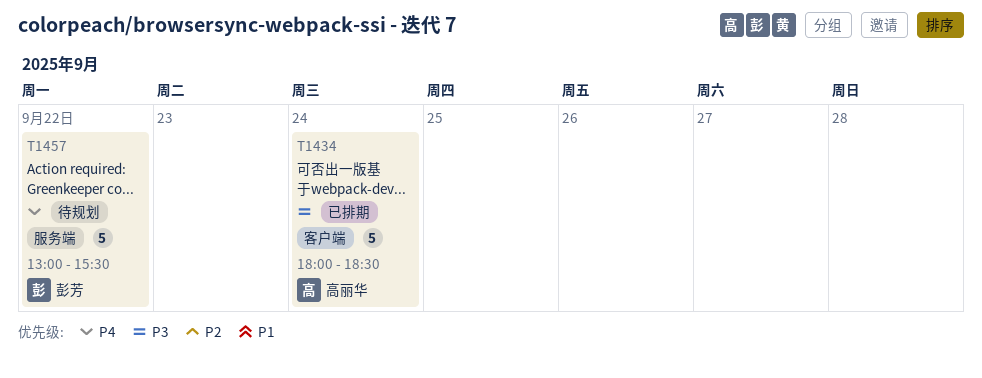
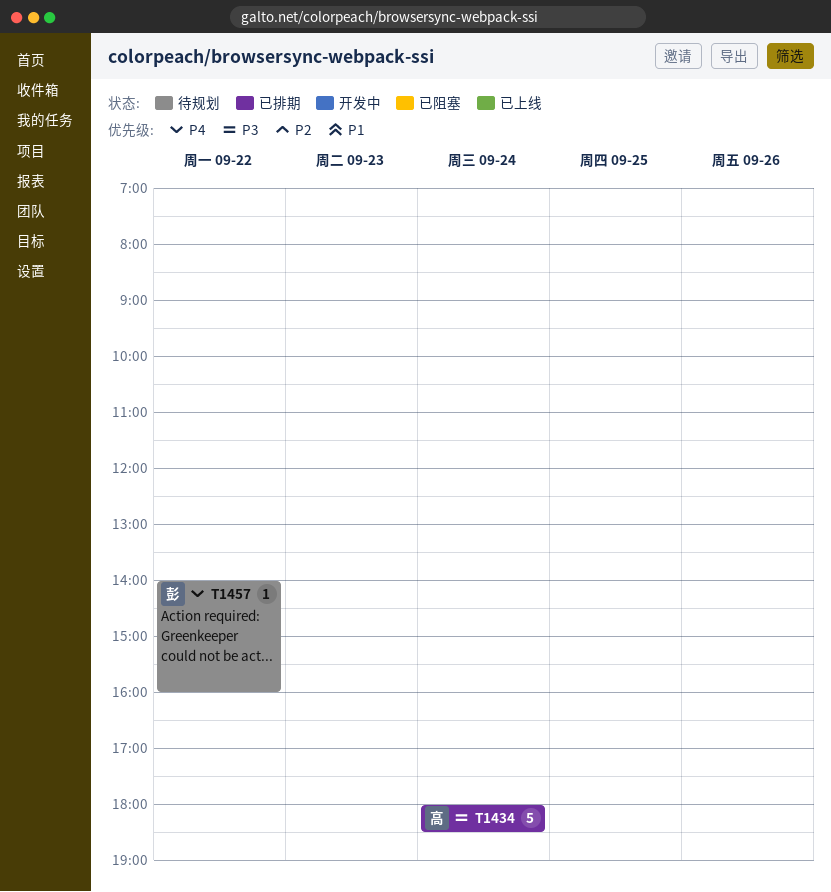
T1457, estimate: 5 -> 1
T1457, begins: 13:00 -> 14:00
T1457, ends: 15:30 -> 16:00

